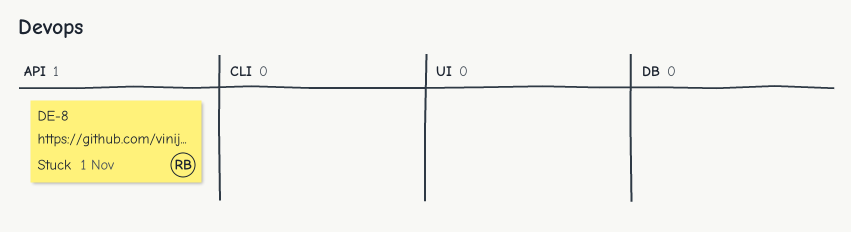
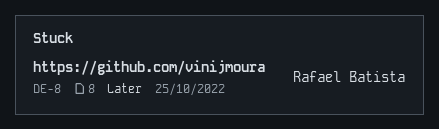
DE-8, due: Nov 1 -> Oct 25

